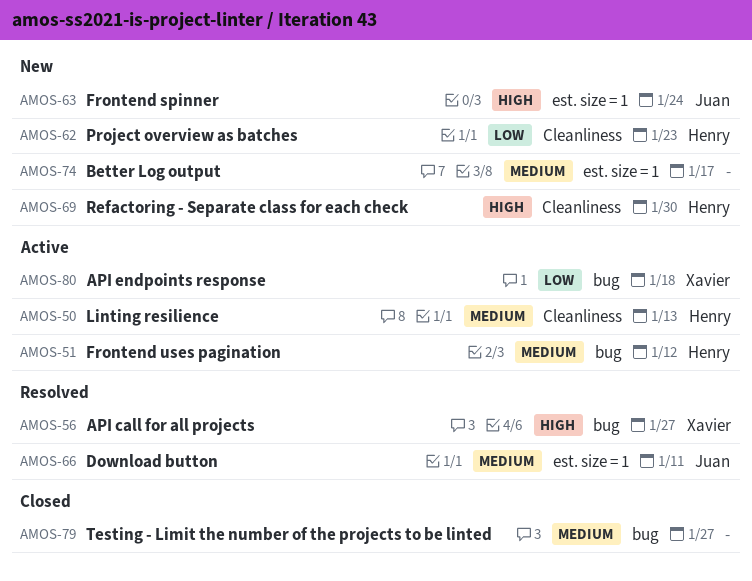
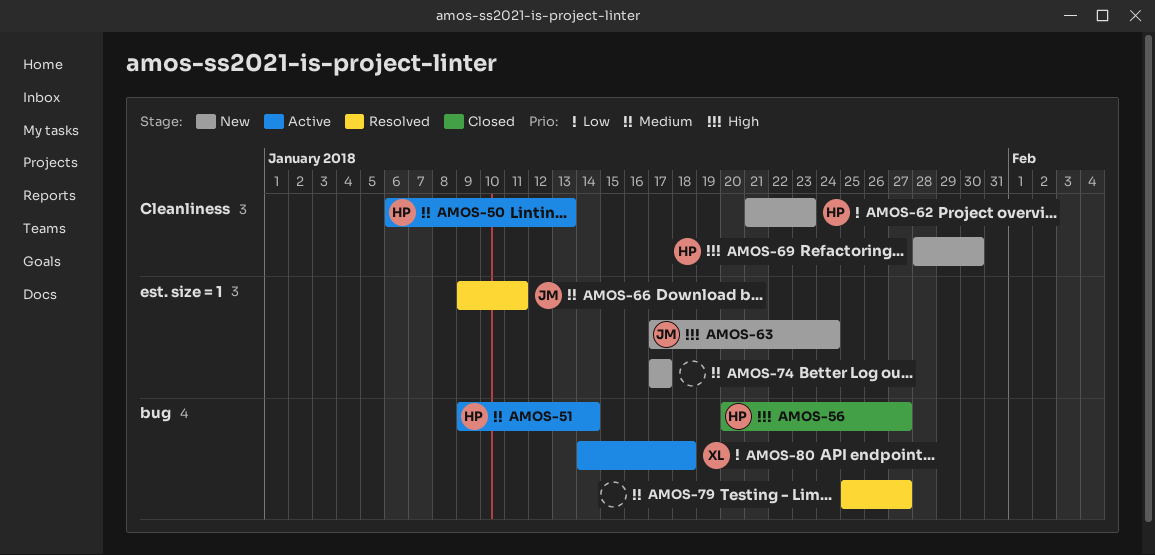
AMOS-51, due: Jan 12 -> Jan 14
AMOS-56, status: Resolved -> Closed
AMOS-56, owner: Xavier -> Henry
AMOS-79, status: Closed -> Resolved

